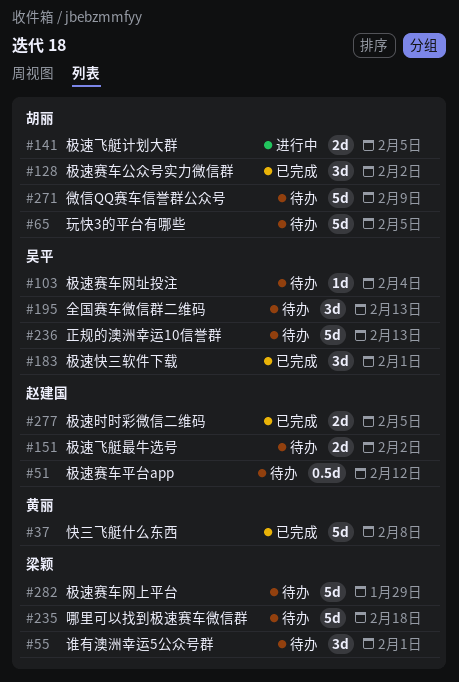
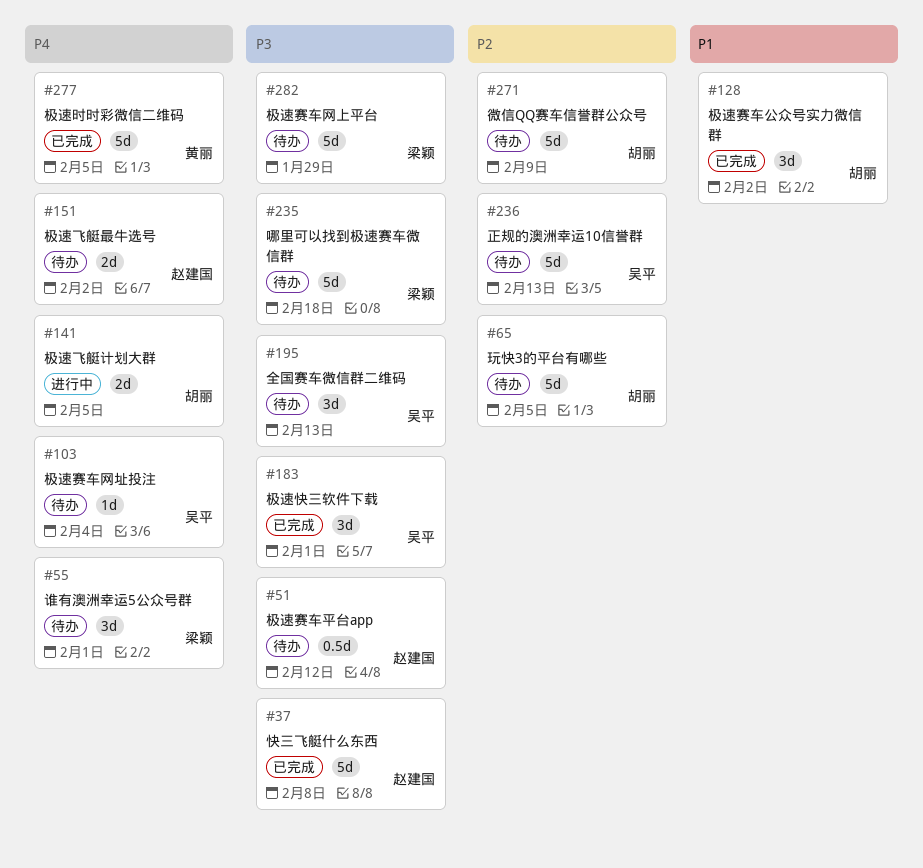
#37, owner: 黄丽 -> 赵建国
#277, owner: 赵建国 -> 黄丽
#277, estimate: 2d -> 5d

